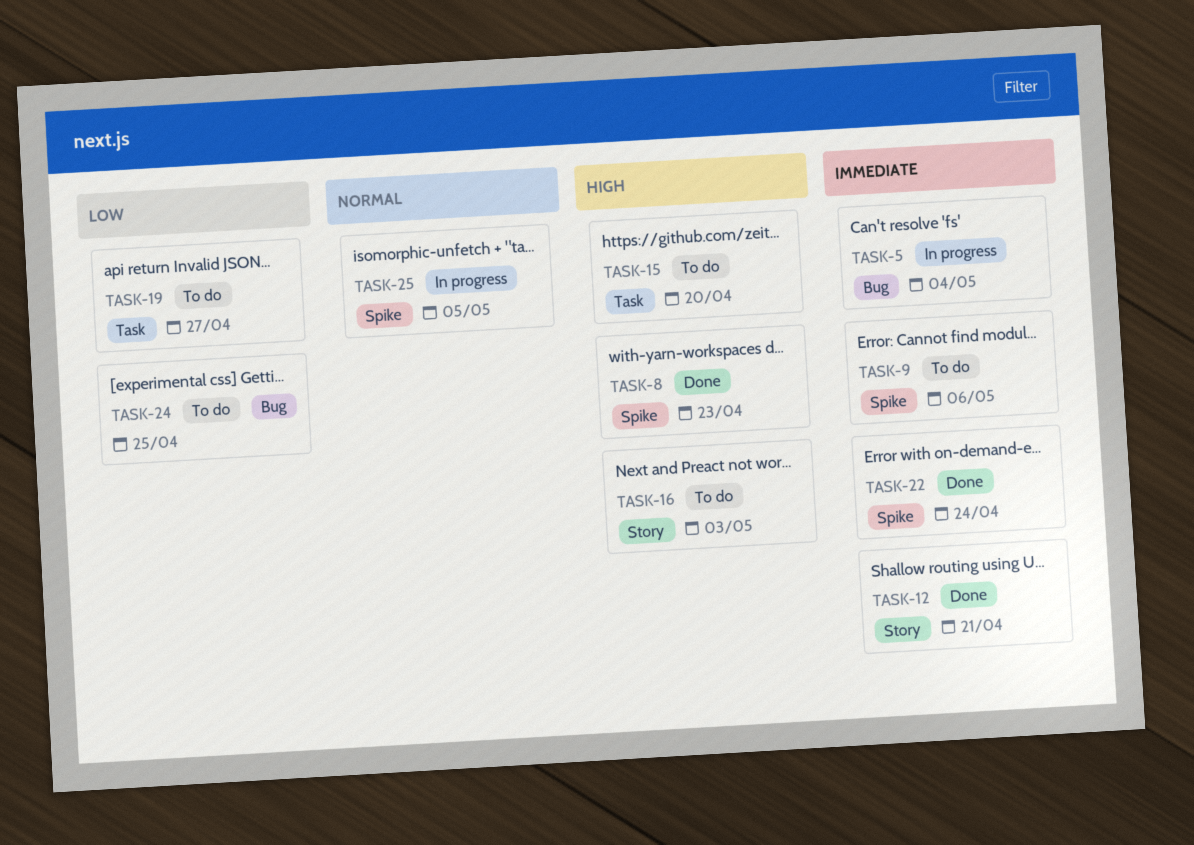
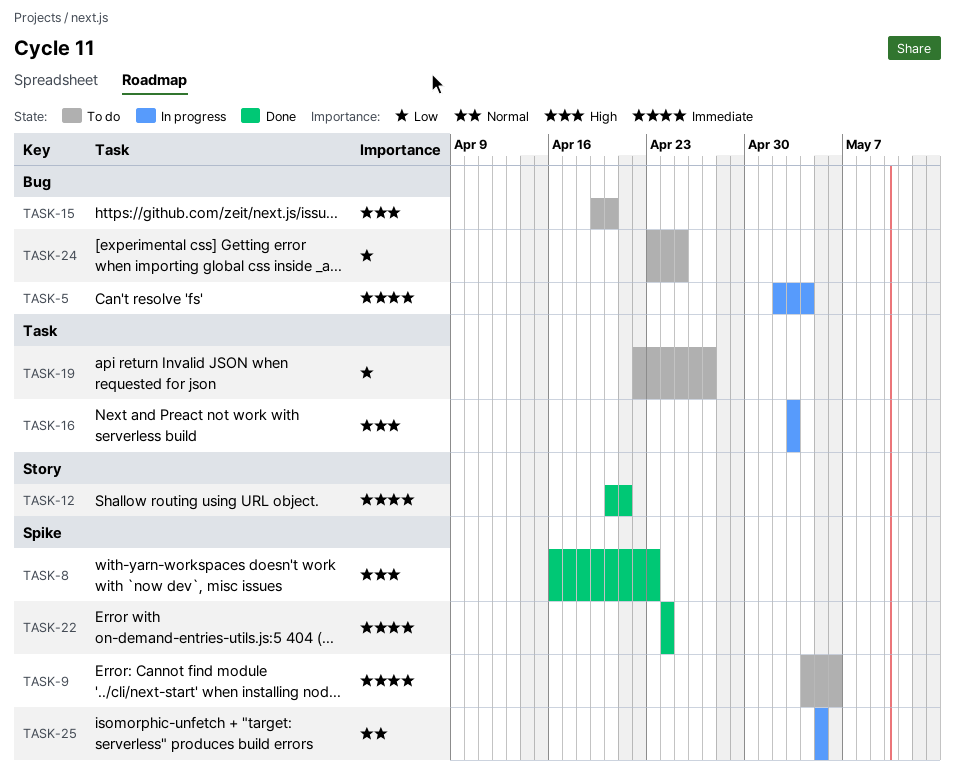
TASK-15, label: Task -> Bug
TASK-16, status: To do -> In progress
TASK-16, label: Story -> Task

